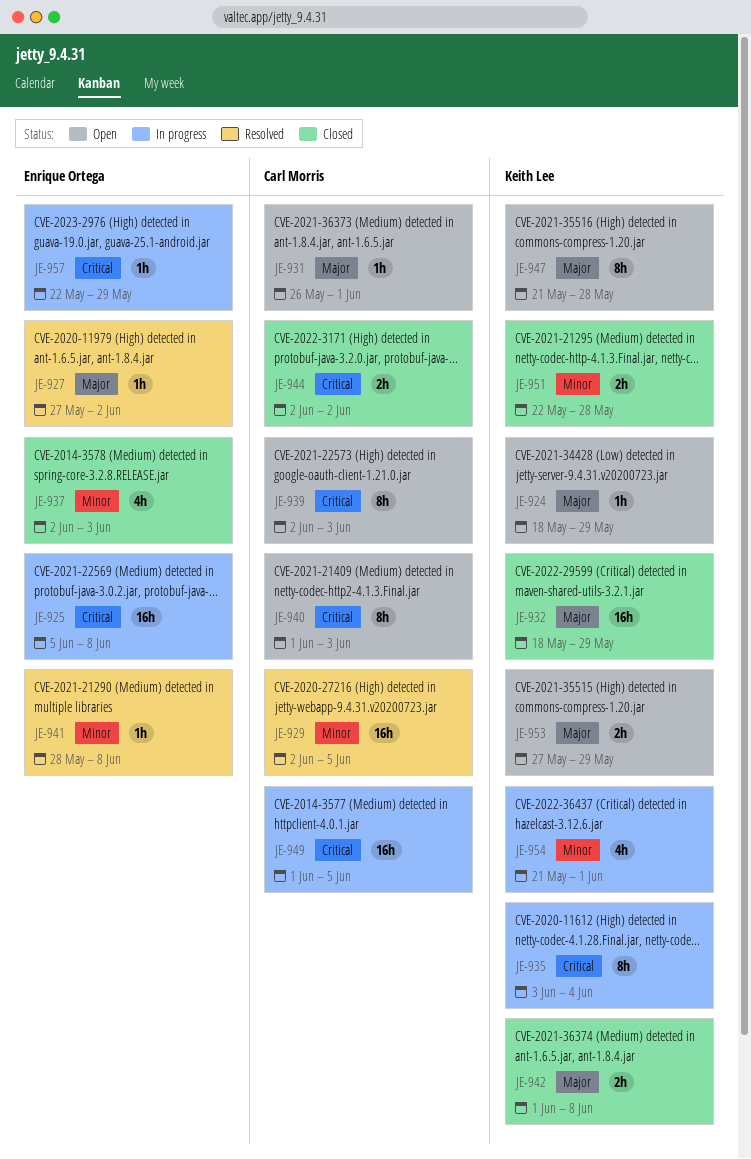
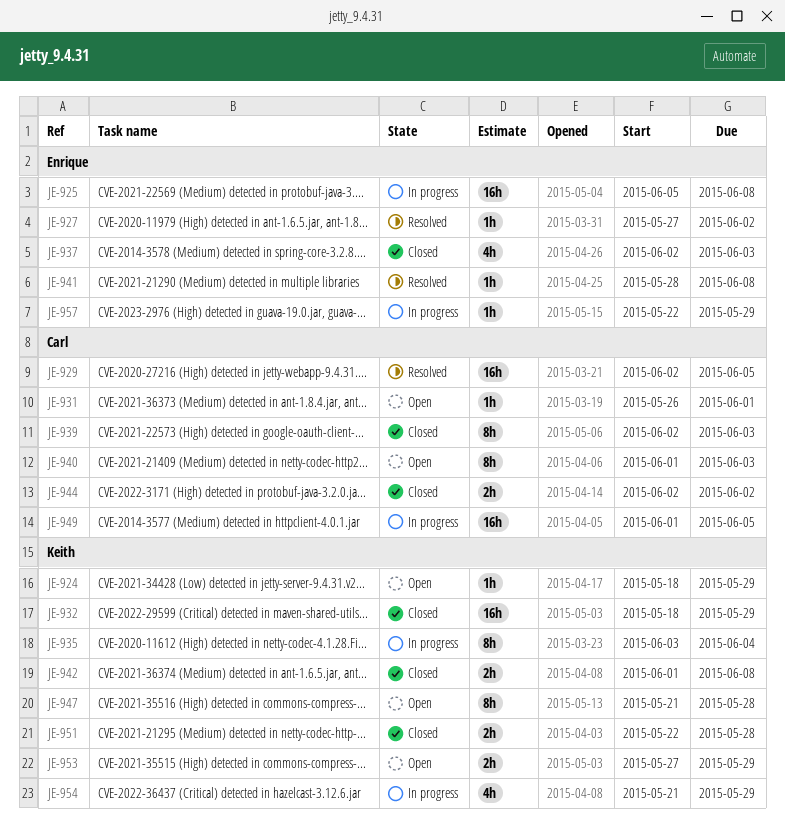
JE-939, status: Open -> Closed
JE-954, due: Jun 1 -> May 29

